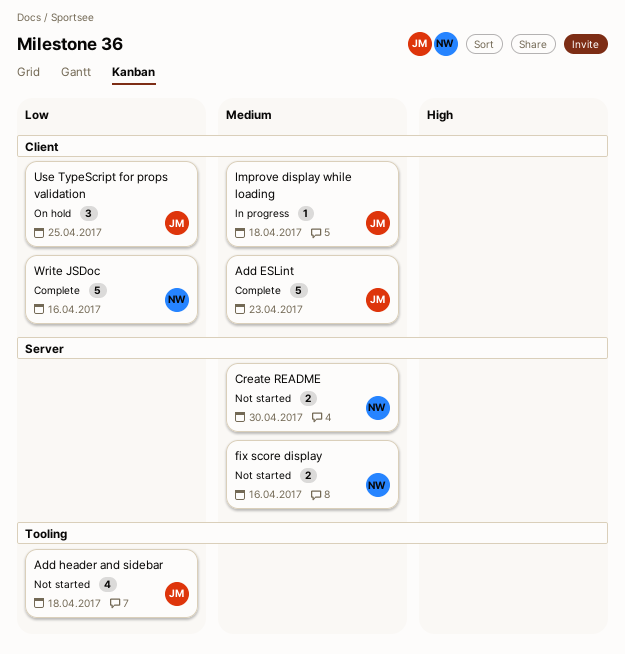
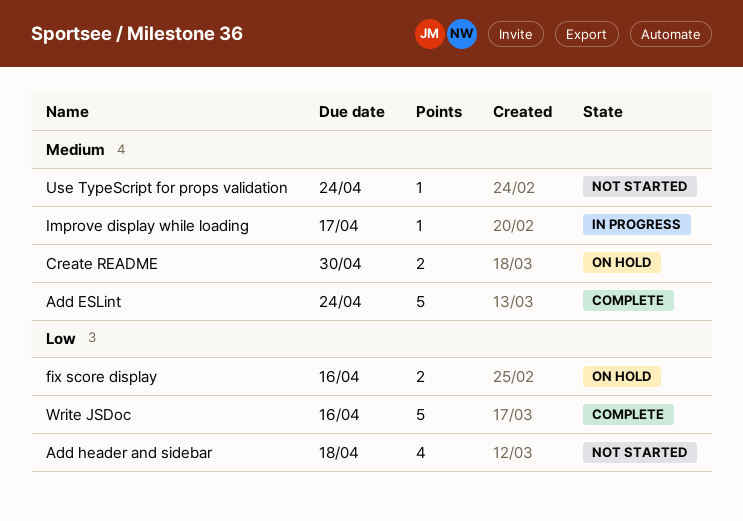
Add ESLint, due: Apr 23 -> Apr 24
Create README, status: Not started -> On hold
fix score display, status: Not started -> On hold
fix score display, priority: Medium -> Low
Improve display while loading, due: Apr 18 -> Apr 17
Use TypeScript for props validation, status: On hold -> Not started
Use TypeScript for props validation, priority: Low -> Medium
Use TypeScript for props validation, estimate: 3 -> 1
Use TypeScript for props validation, due: Apr 25 -> Apr 24

